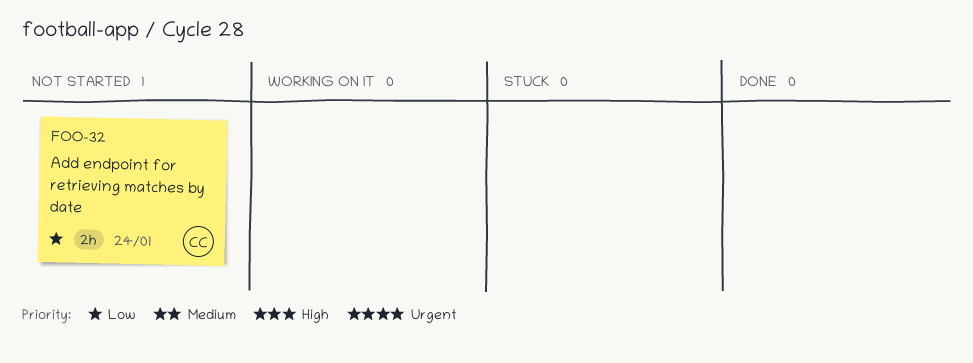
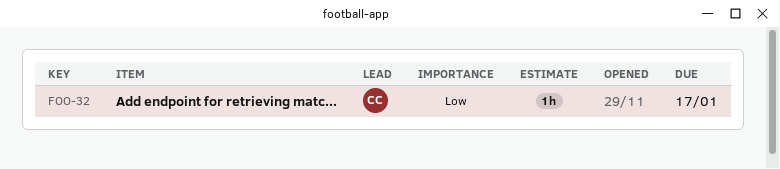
FOO-32, estimate: 2h -> 1h
FOO-32, due: Jan 24 -> Jan 17

